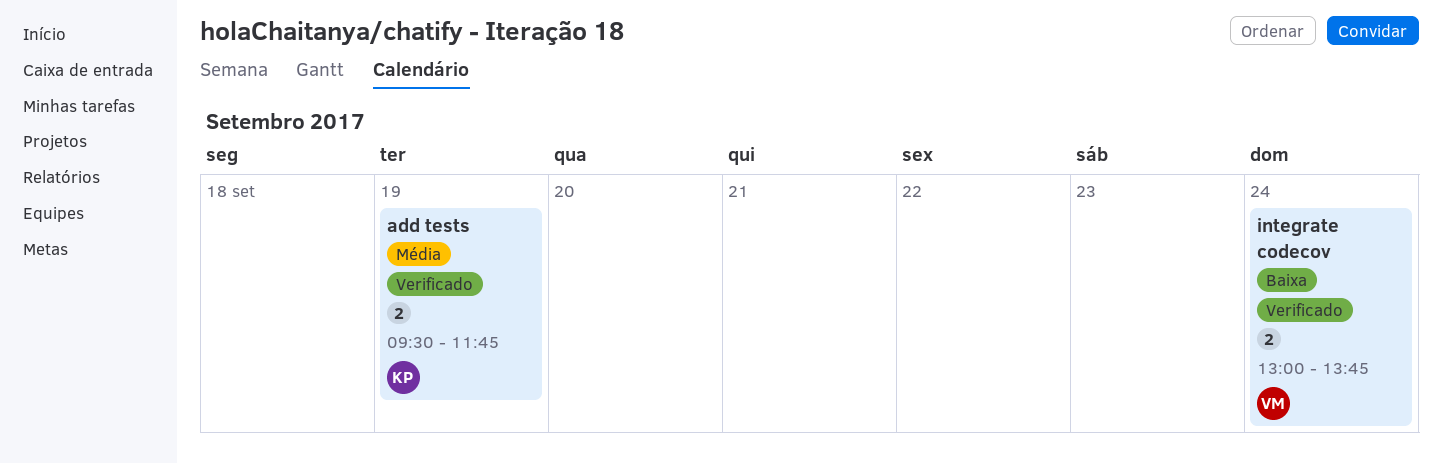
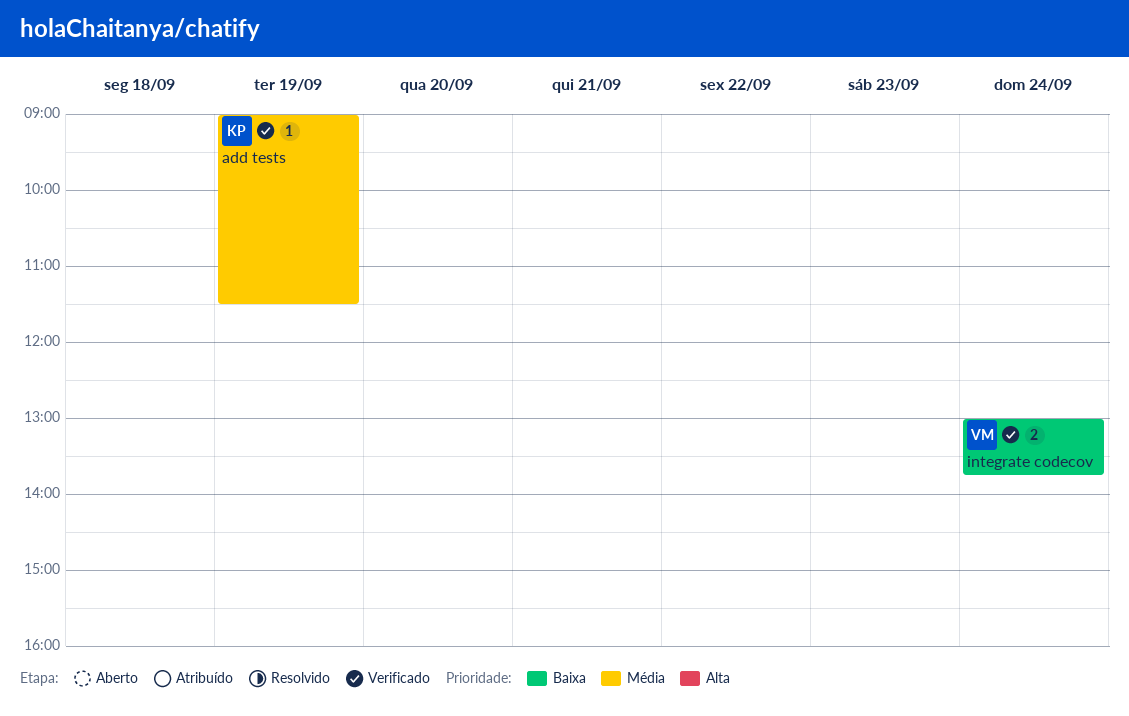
add tests, estimate: 2 -> 1
add tests, begins: 09:30 -> 09:00
add tests, ends: 11:45 -> 11:30

